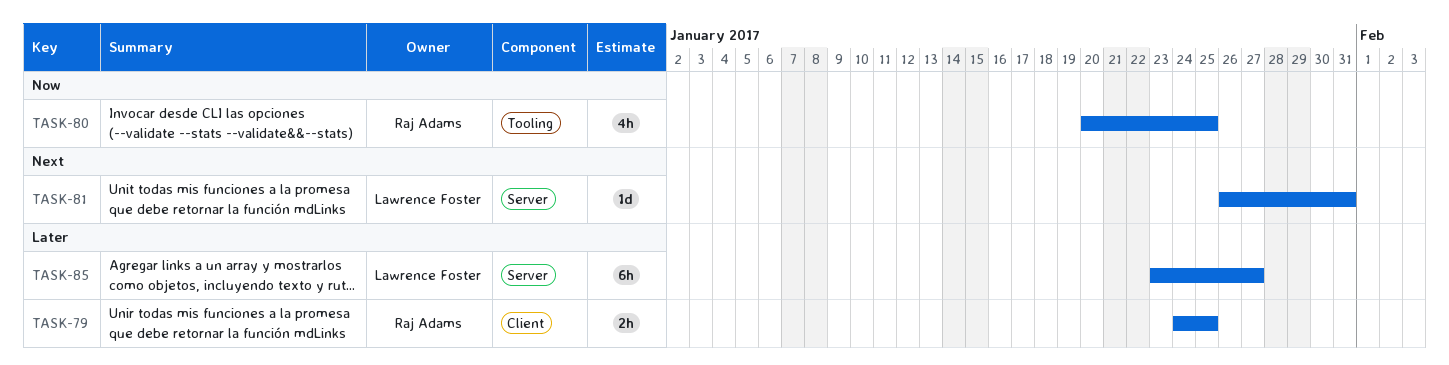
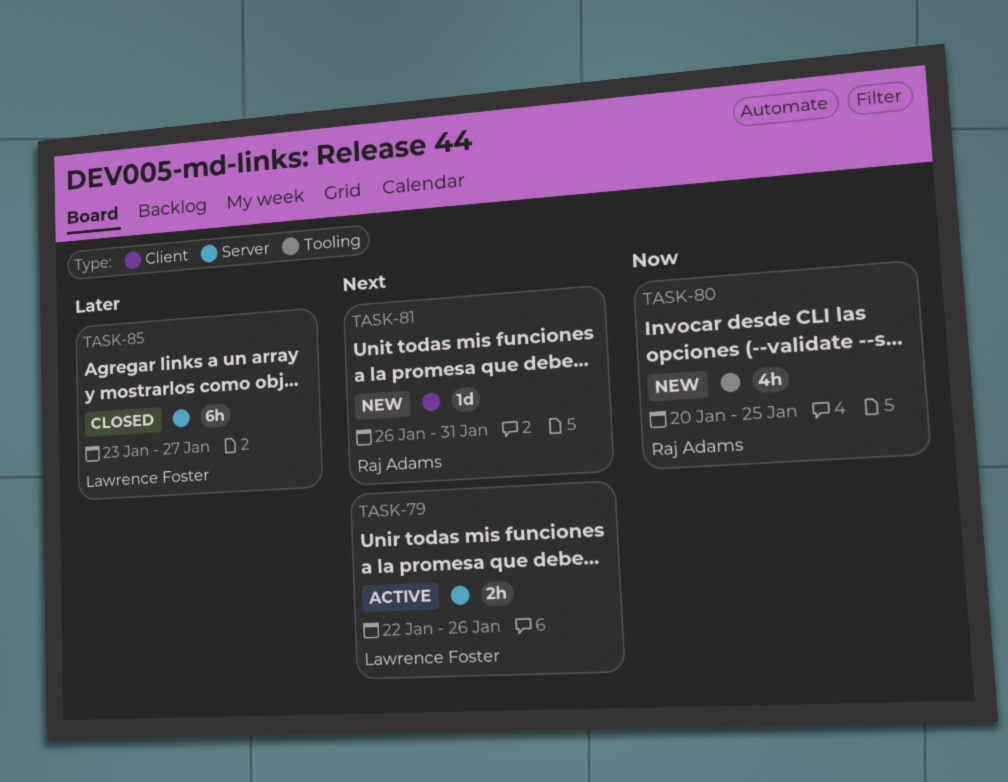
TASK-79, owner: Raj Adams -> Lawrence Foster
TASK-79, priority: Later -> Next
TASK-79, label: Client -> Server
TASK-79, start: Jan 24 -> Jan 22
TASK-79, due: Jan 25 -> Jan 26
TASK-81, owner: Lawrence Foster -> Raj Adams
TASK-81, label: Server -> Client

